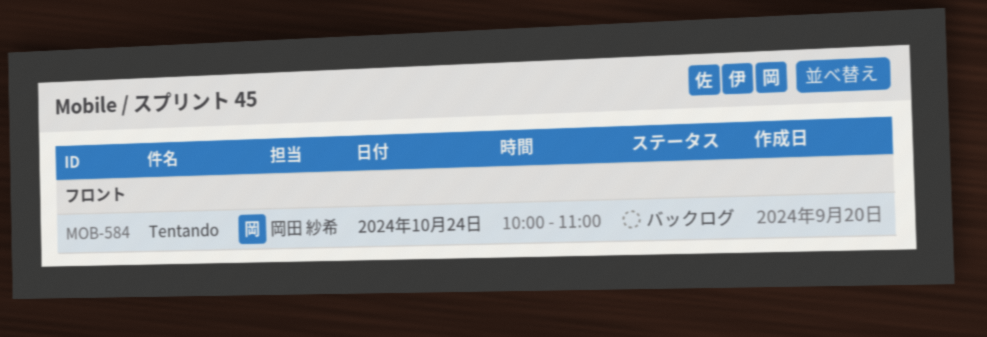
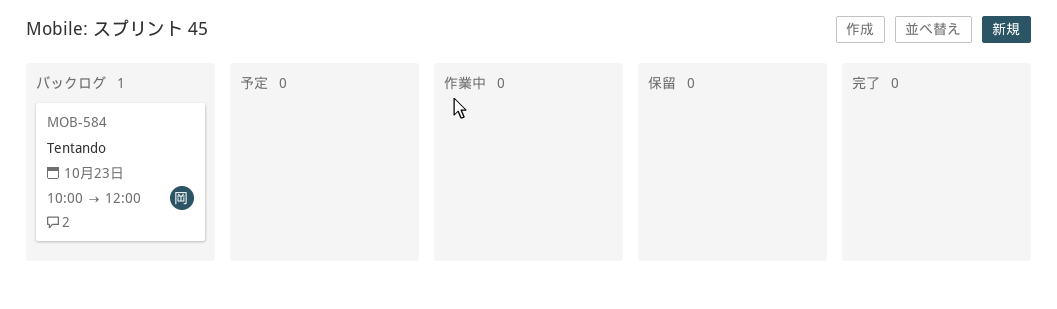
MOB-584, day: Oct 24 -> Oct 23
MOB-584, ends: 11:00 -> 12:00

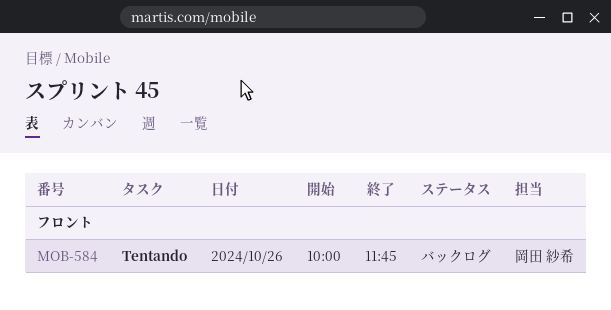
MOB-584, day: Oct 23 -> Oct 26
MOB-584, ends: 12:00 -> 11:45

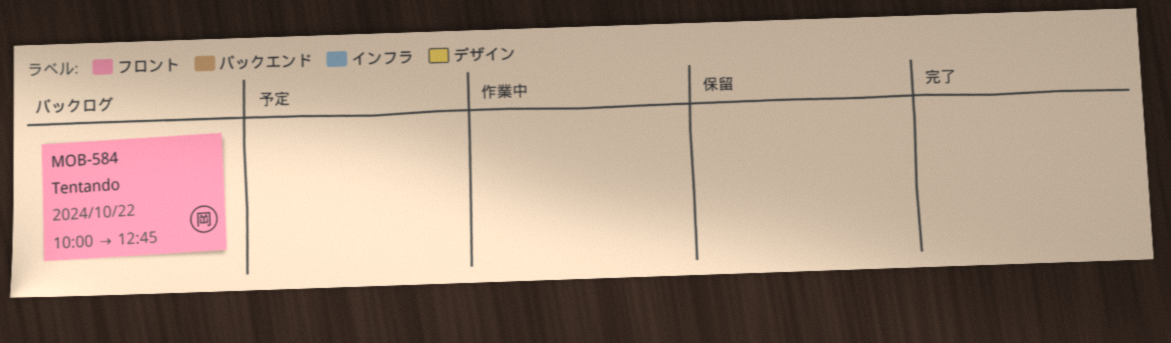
MOB-584, day: Oct 26 -> Oct 22
MOB-584, ends: 11:45 -> 12:45

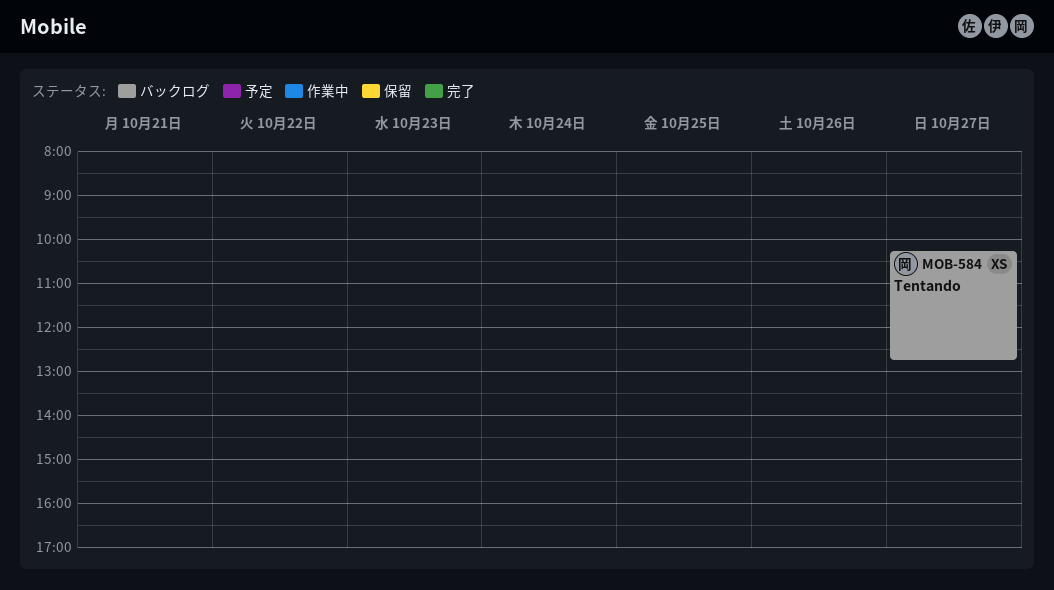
MOB-584, day: Oct 22 -> Oct 27
MOB-584, begins: 10:00 -> 10:15

